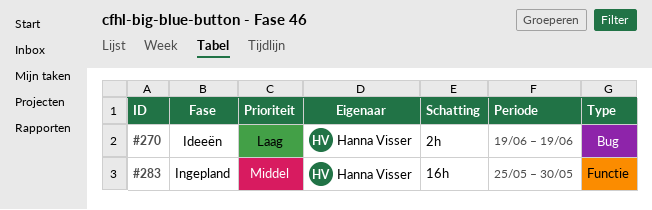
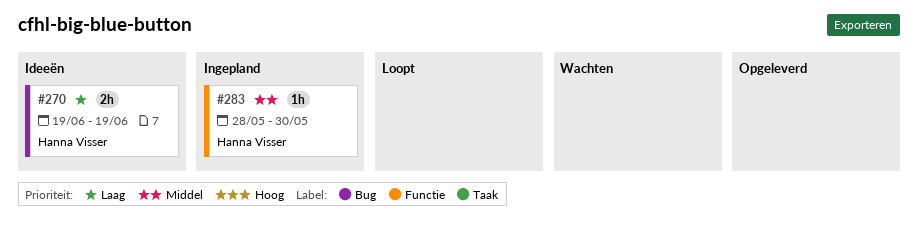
#283, estimate: 16h -> 1h
#283, start: May 25 -> May 28

